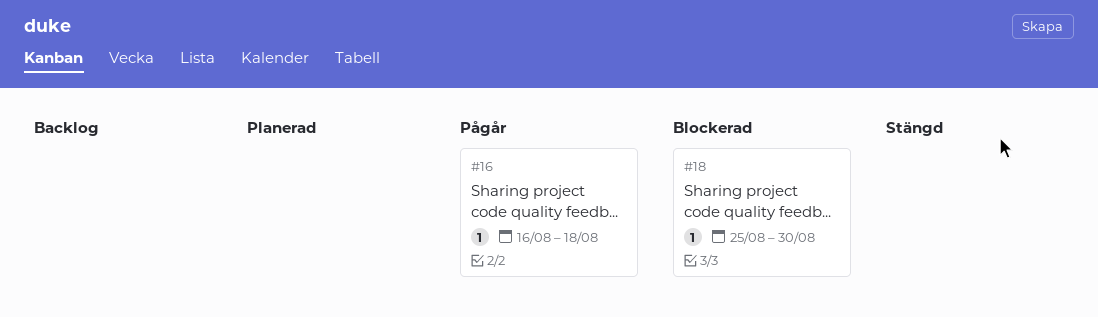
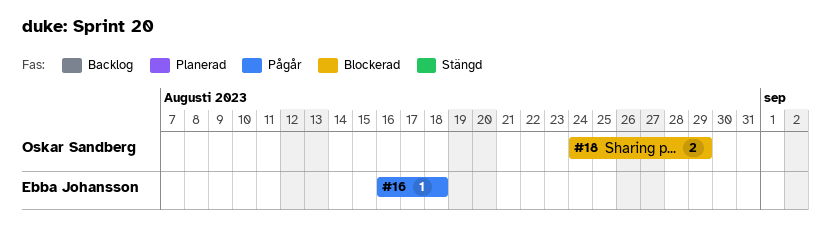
#18, estimate: 1 -> 2
#18, start: Aug 25 -> Aug 24
#18, due: Aug 30 -> Aug 29

